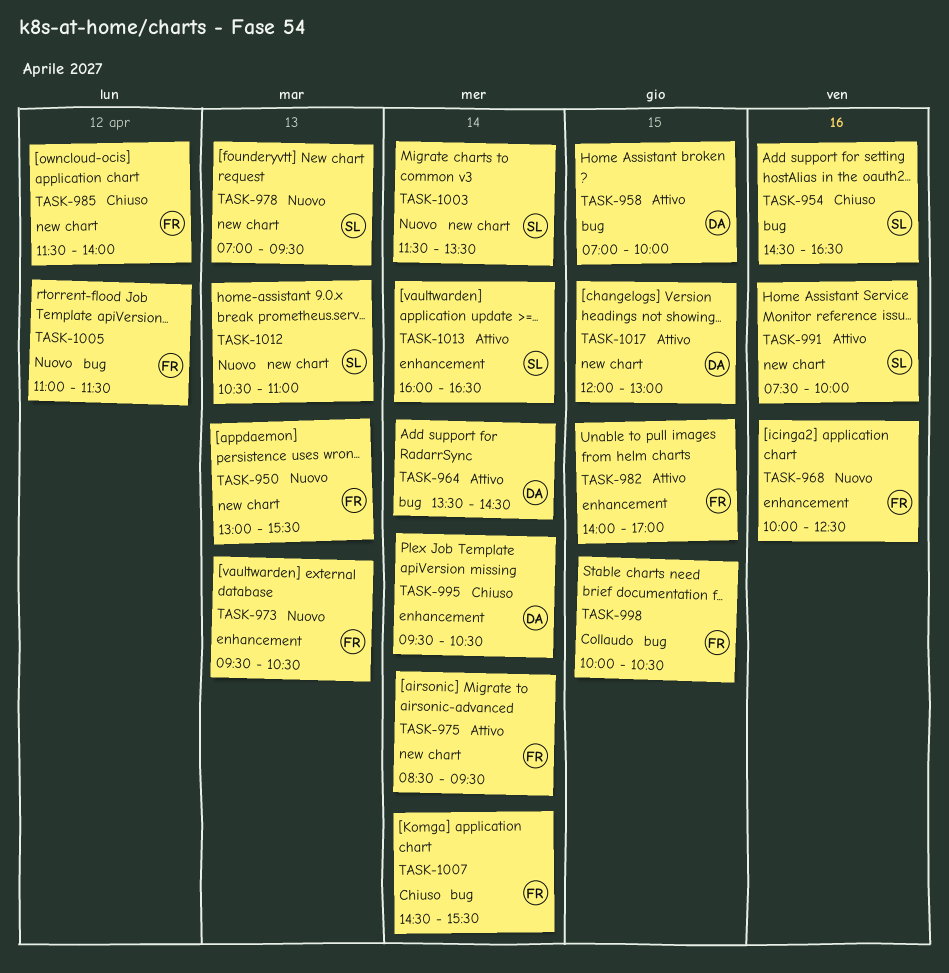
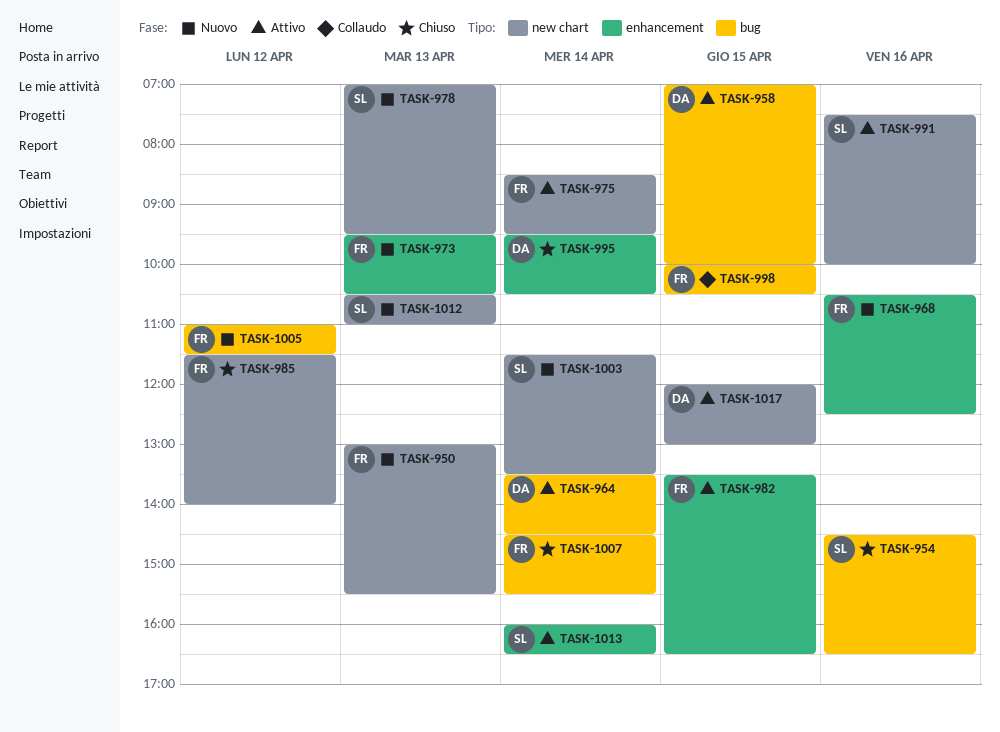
TASK-968, begins: 10:00 -> 10:30
TASK-982, begins: 14:00 -> 13:30
TASK-982, ends: 17:00 -> 16:30

